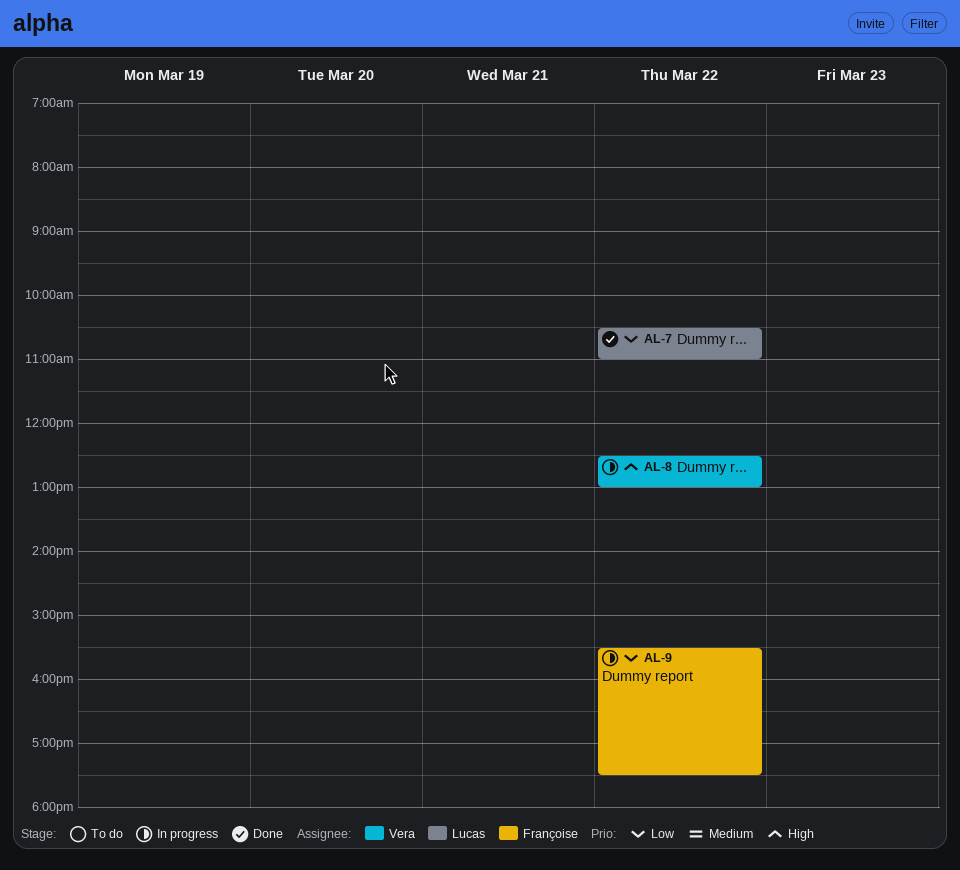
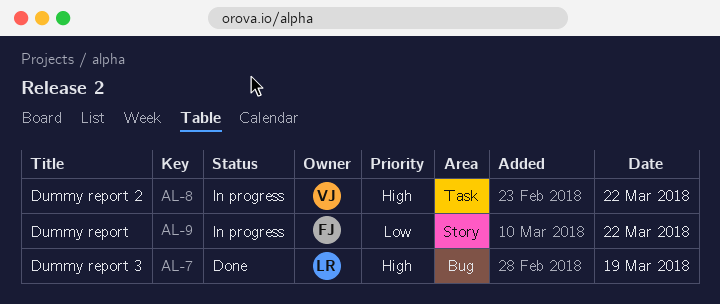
AL-7, priority: Low -> High
AL-7, day: Mar 22 -> Mar 19

